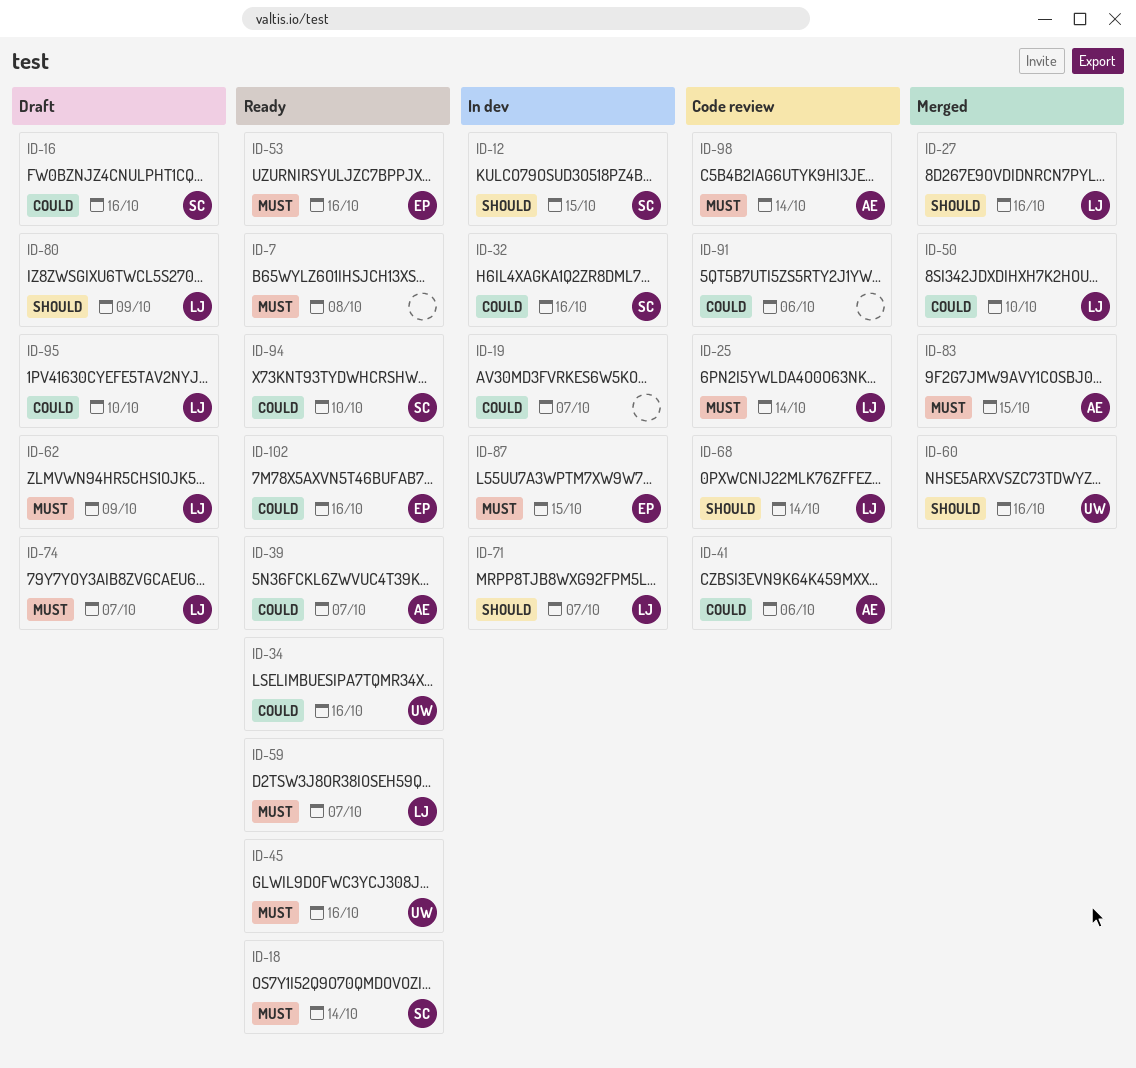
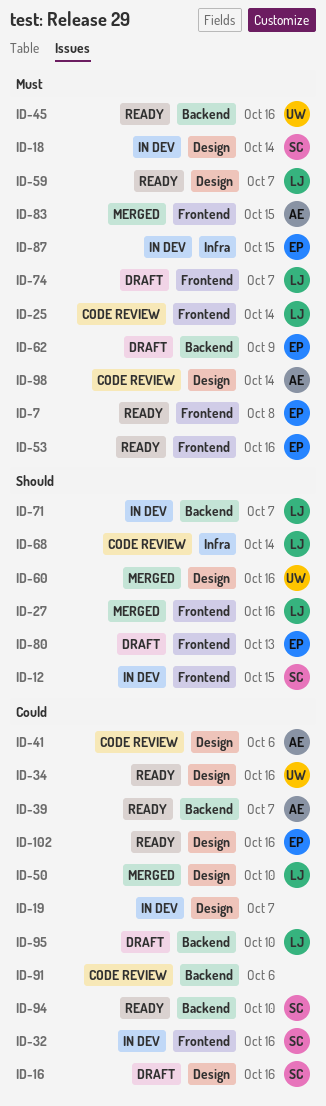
ID-7, owner: none -> EP
ID-18, status: Ready -> In dev
ID-62, owner: LJ -> EP
ID-80, owner: LJ -> EP
ID-80, due: Oct 9 -> Oct 13

